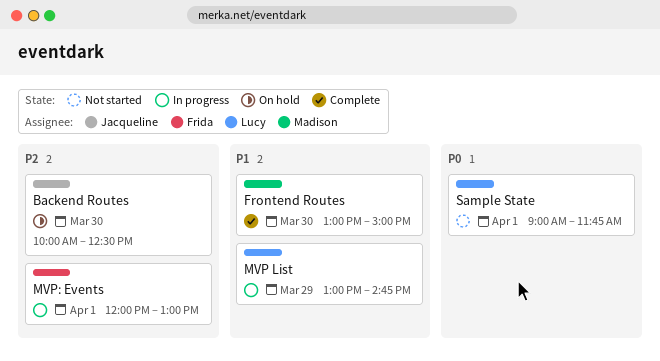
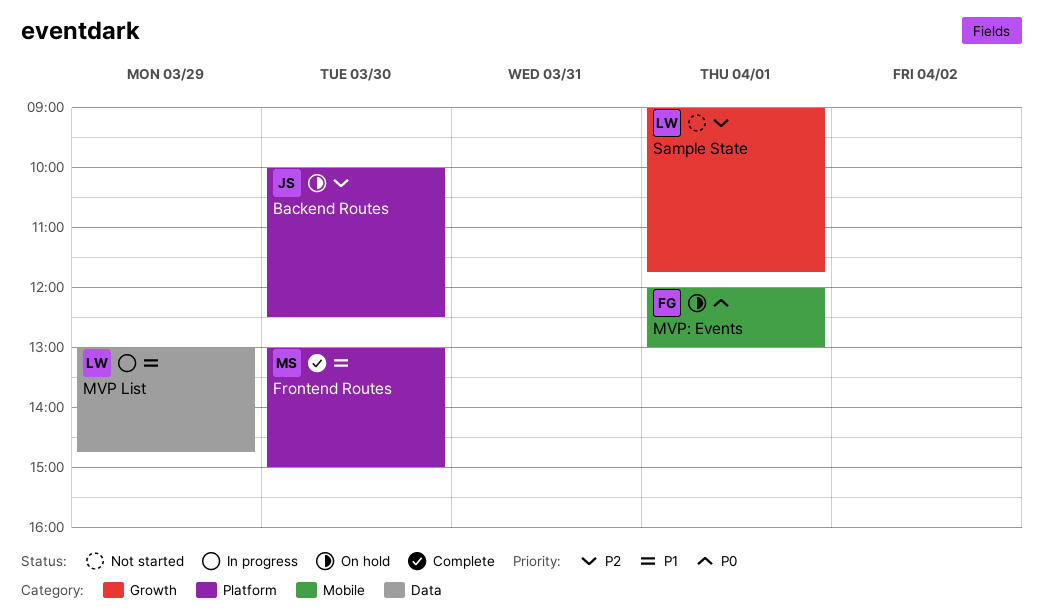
MVP: Events, status: In progress -> On hold
MVP: Events, priority: P2 -> P0
Sample State, priority: P0 -> P2

